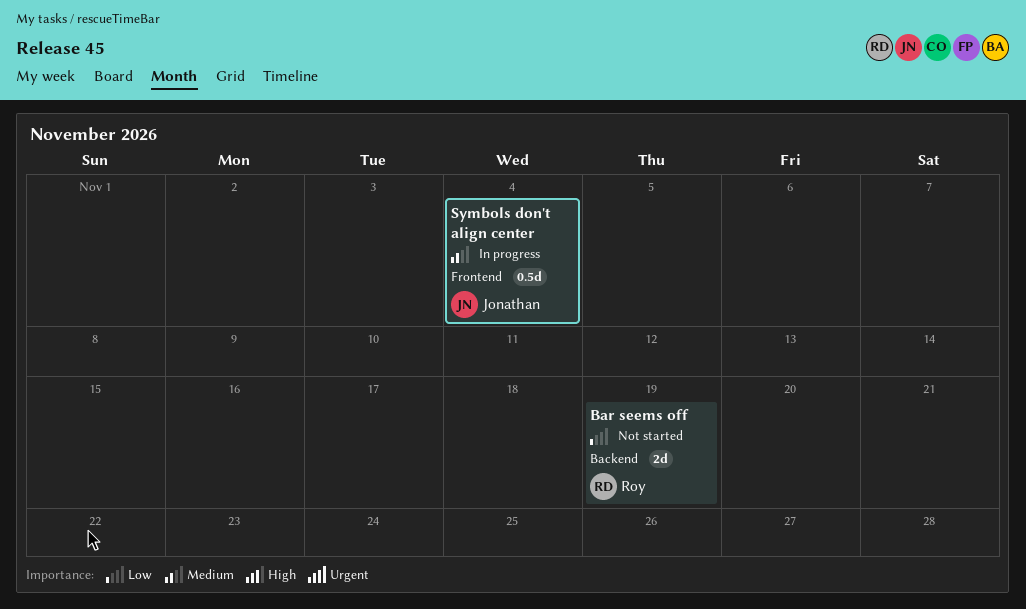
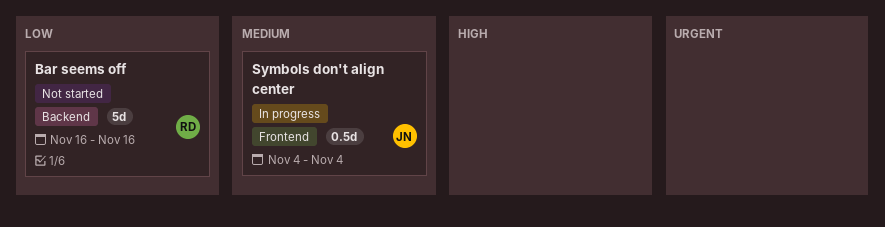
Bar seems off, estimate: 2d -> 5d
Bar seems off, due: Nov 19 -> Nov 16

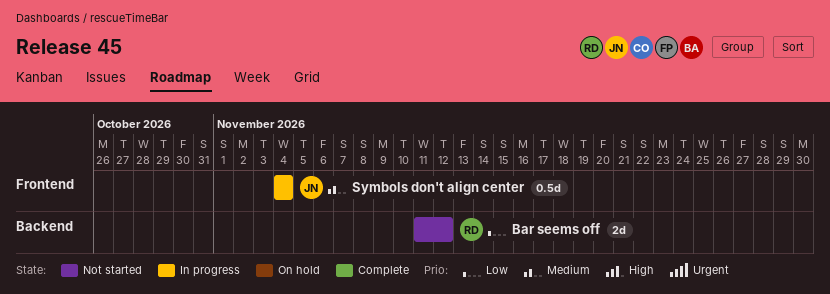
Bar seems off, estimate: 5d -> 2d
Bar seems off, start: Nov 16 -> Nov 11
Bar seems off, due: Nov 16 -> Nov 12

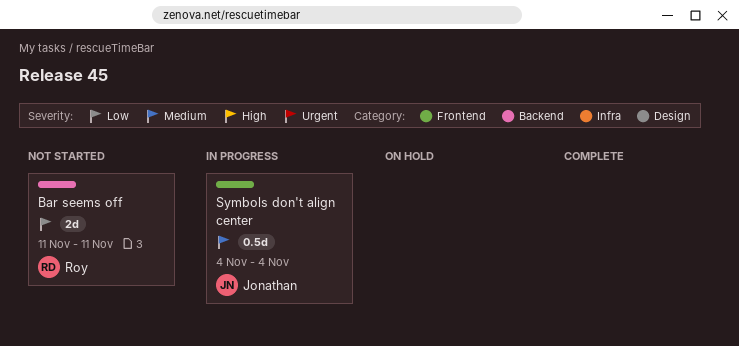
Bar seems off, due: Nov 12 -> Nov 11

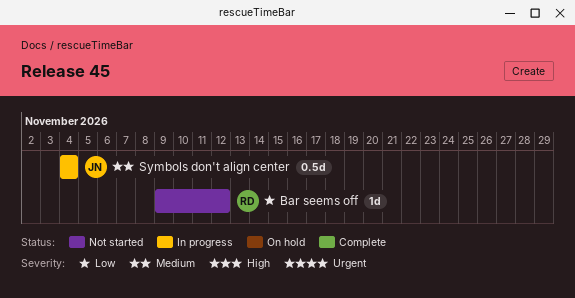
Bar seems off, estimate: 2d -> 1d
Bar seems off, start: Nov 11 -> Nov 9
Bar seems off, due: Nov 11 -> Nov 12

